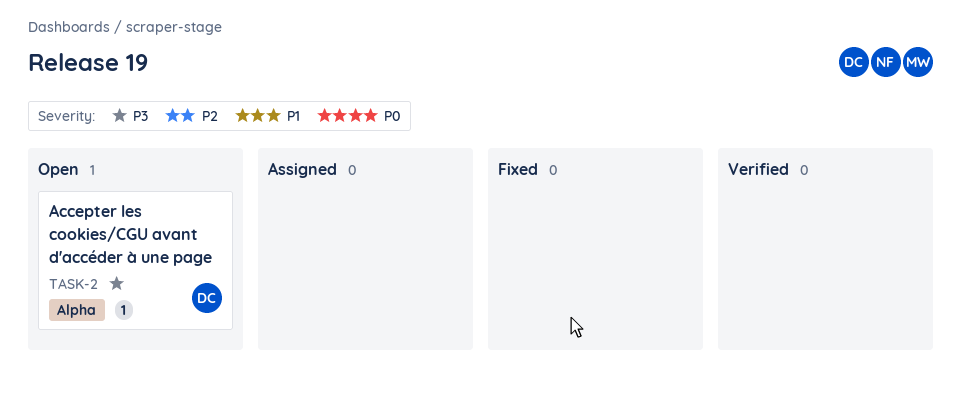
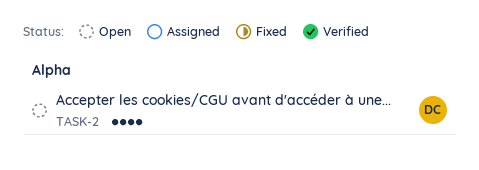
TASK-2, estimate: 1 -> 4

